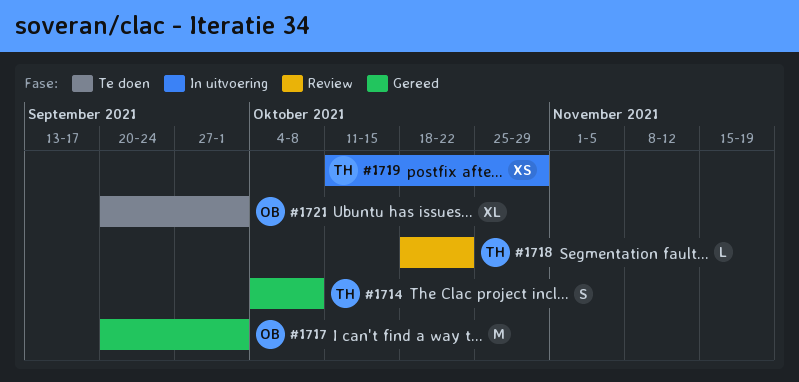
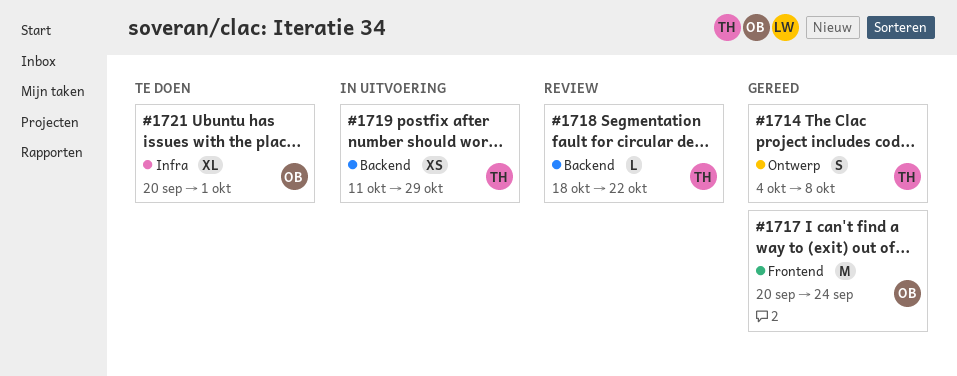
#1717, due: Oct 1 -> Sep 24

